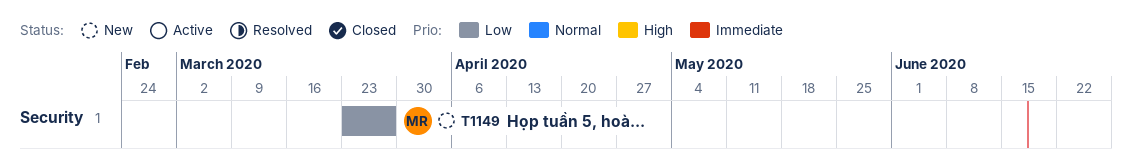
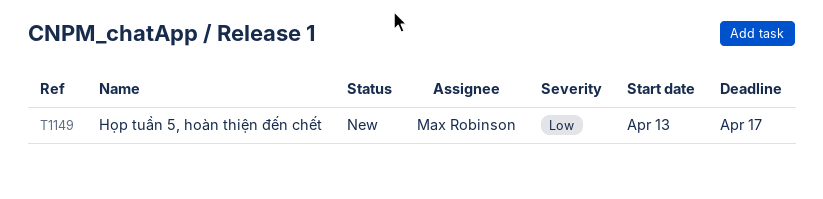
T1149, start: Mar 23 -> Apr 13
T1149, due: Mar 27 -> Apr 17

